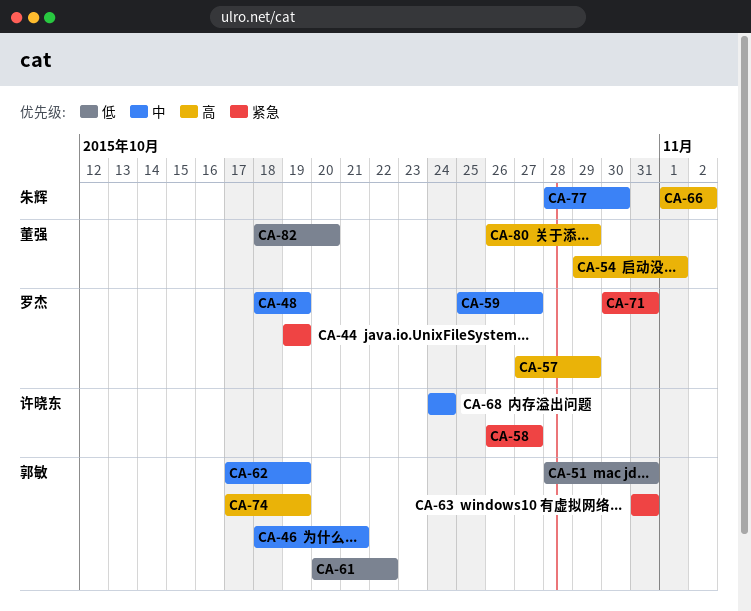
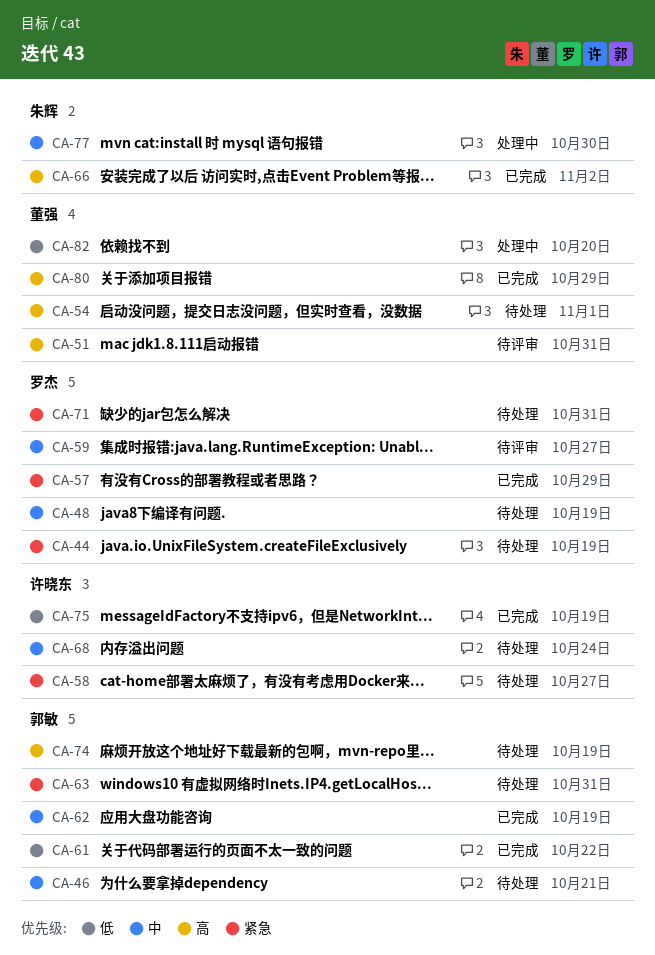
CA-51, owner: 郭敏 -> 董强
CA-51, priority: 低 -> 高
CA-57, priority: 高 -> 紧急
CA-75: none -> present

